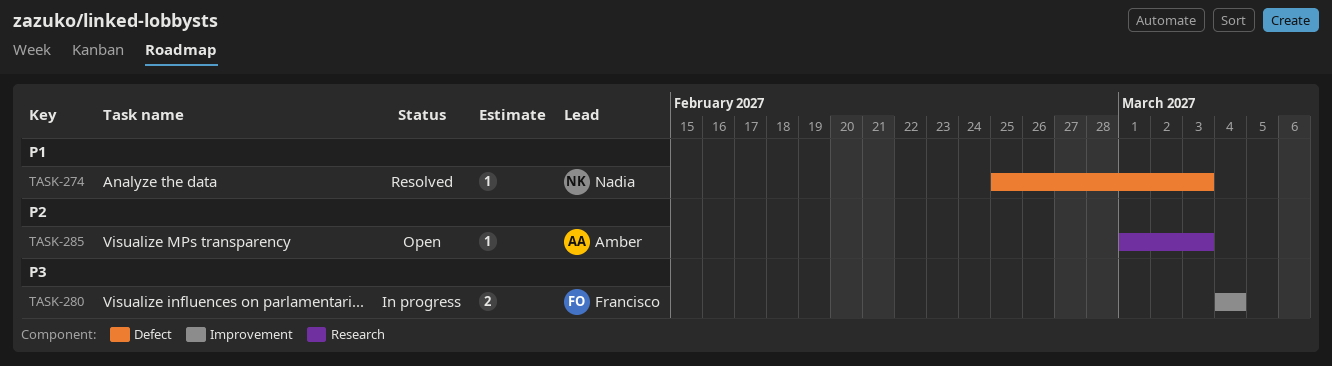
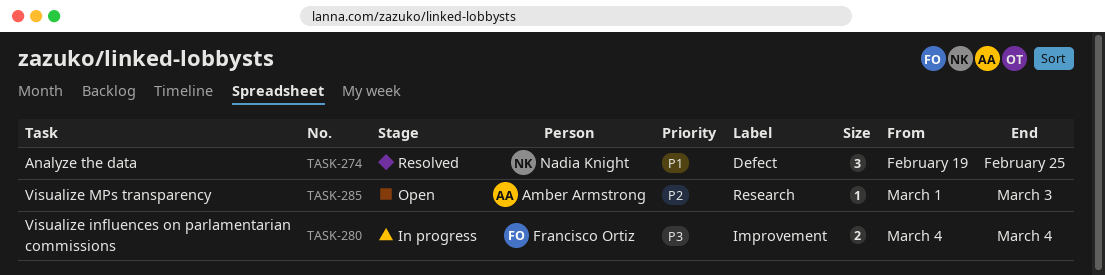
TASK-274, estimate: 1 -> 3
TASK-274, start: Feb 25 -> Feb 19
TASK-274, due: Mar 3 -> Feb 25

